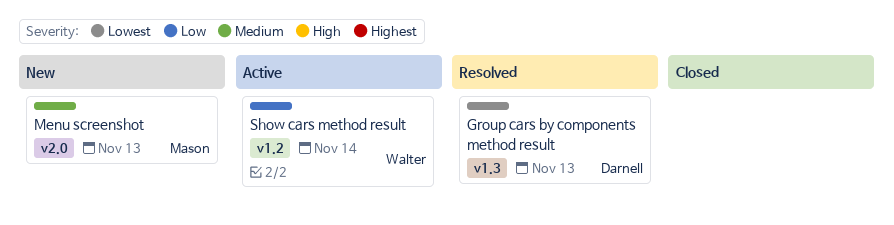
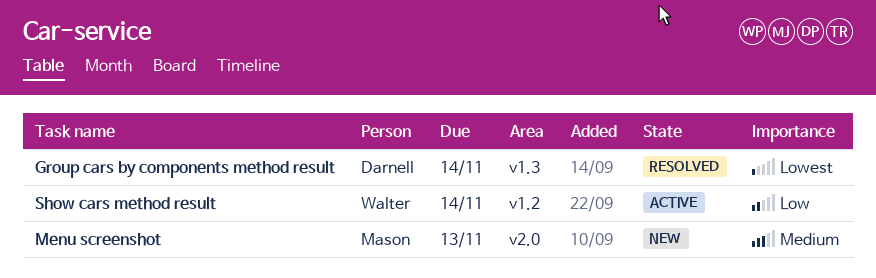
Group cars by components method result, due: Nov 13 -> Nov 14

